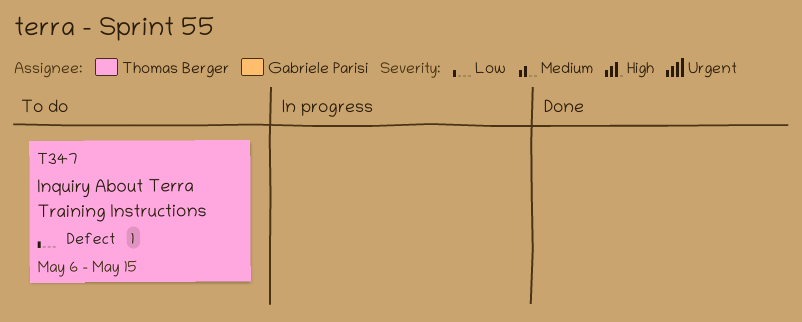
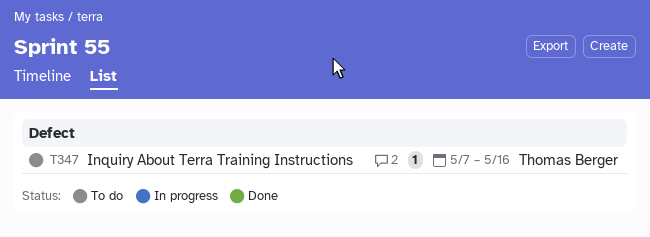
T347, start: May 6 -> May 7
T347, due: May 15 -> May 16

